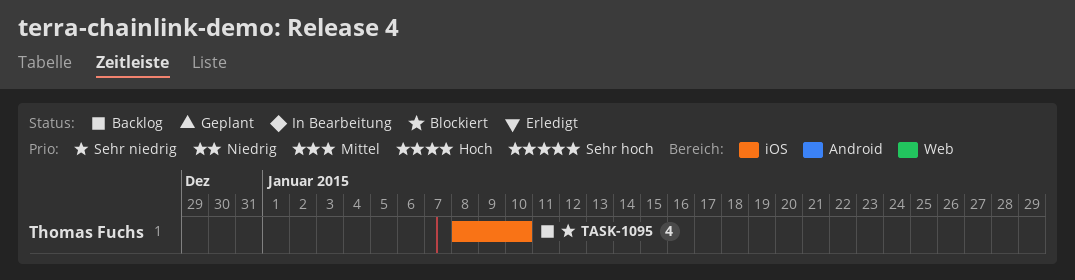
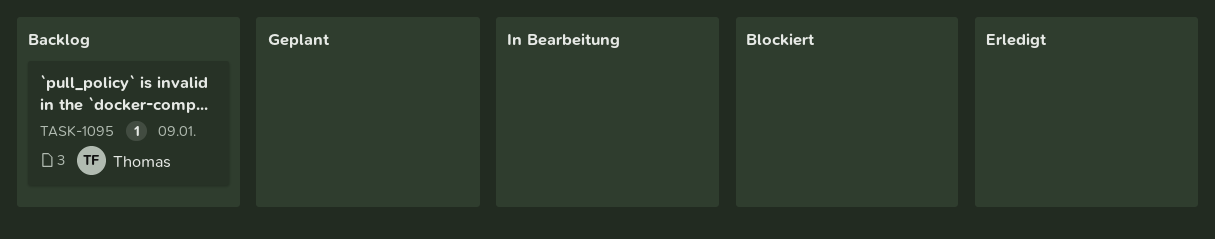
TASK-1095, estimate: 4 -> 1
TASK-1095, due: Jan 10 -> Jan 9

